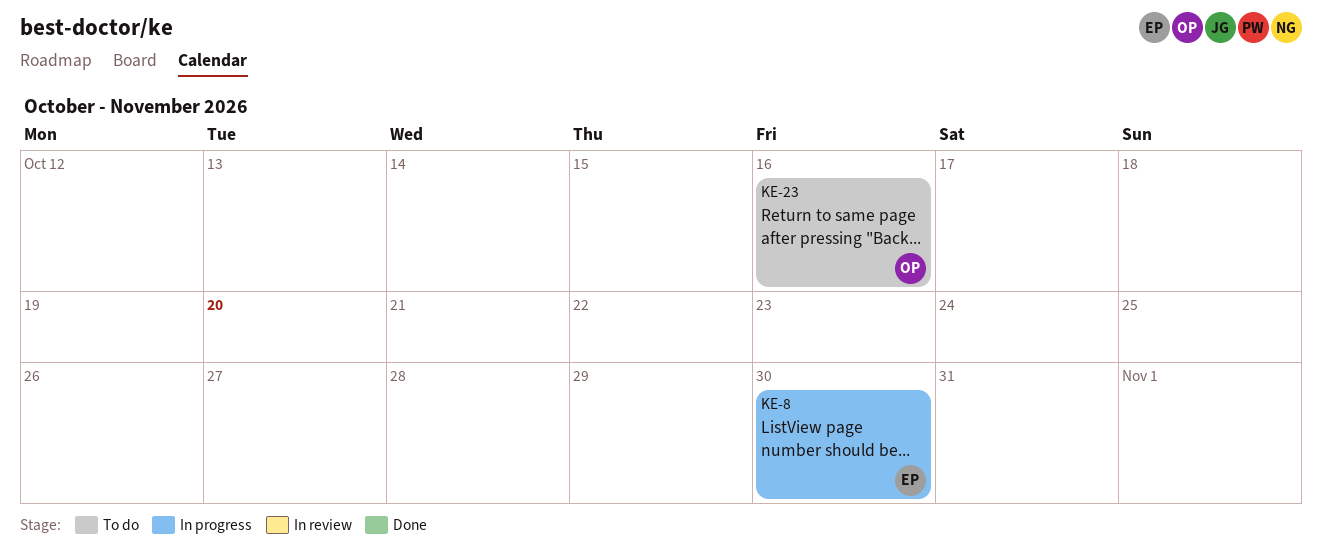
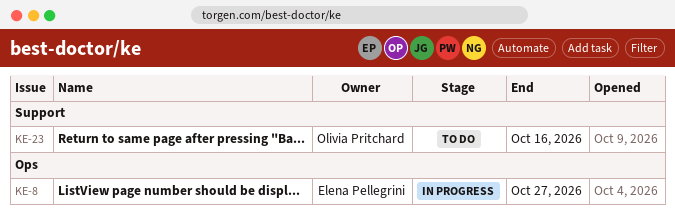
KE-8, due: Oct 30 -> Oct 27

